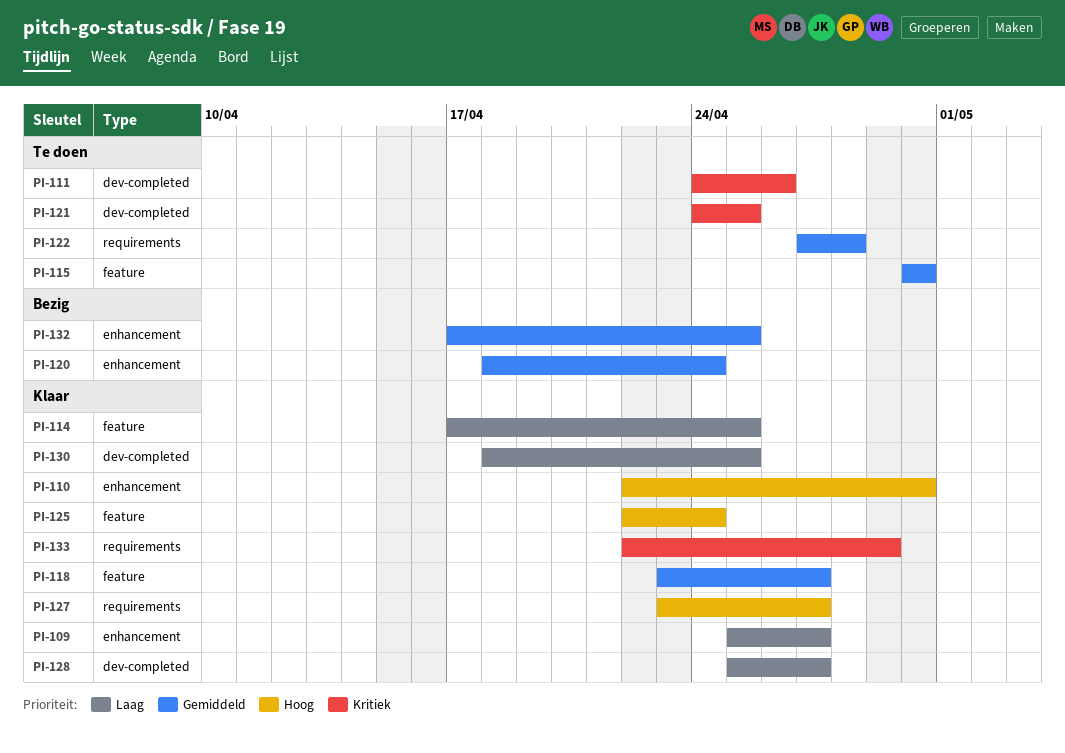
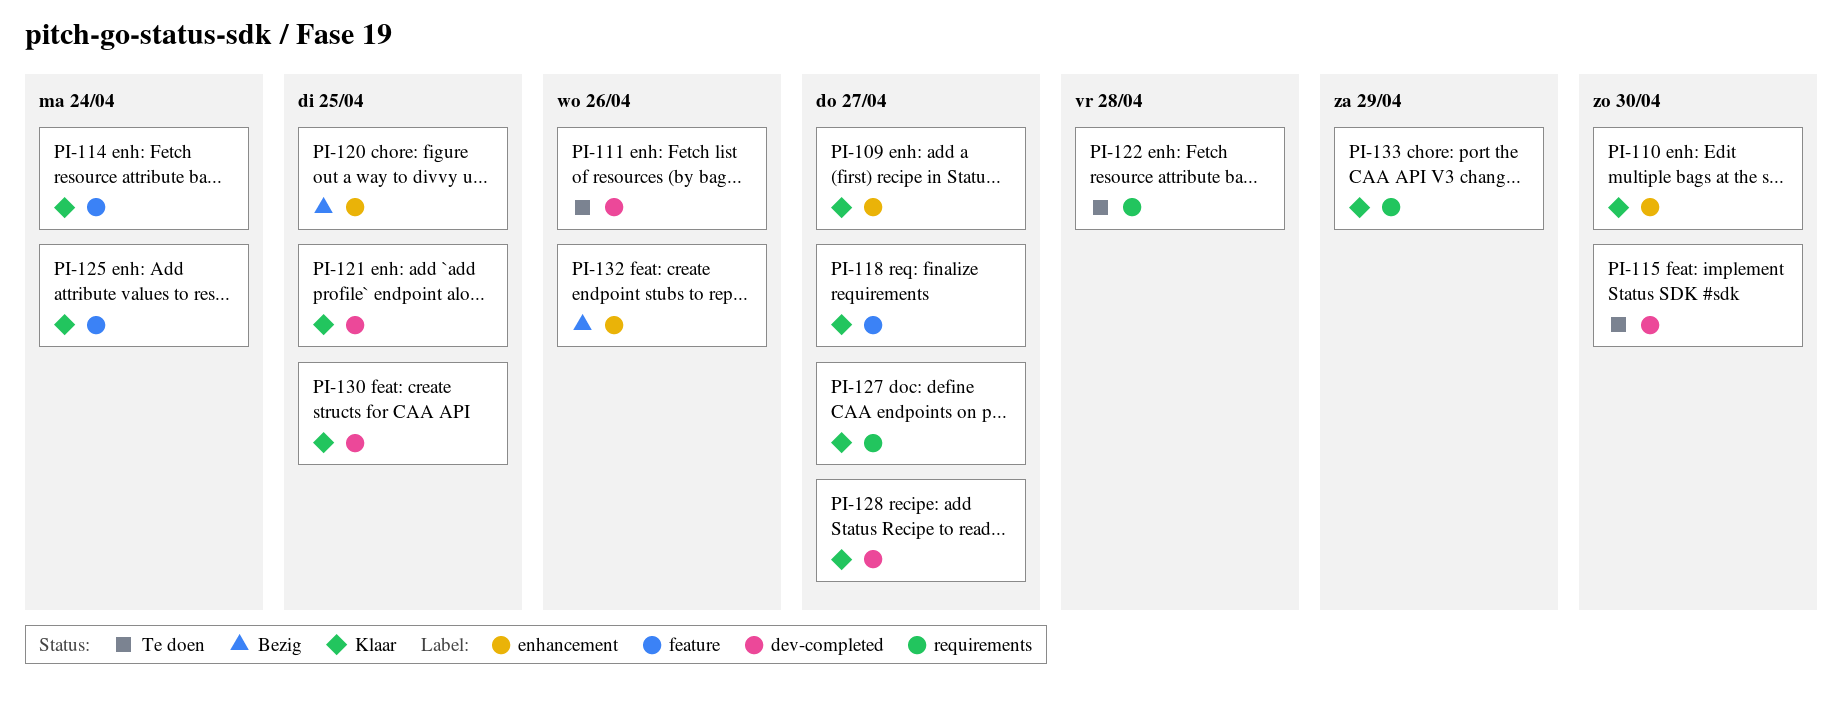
PI-114, due: Apr 25 -> Apr 24
PI-115, label: feature -> dev-completed
PI-120, due: Apr 24 -> Apr 25
PI-121, status: Te doen -> Klaar
PI-132, due: Apr 25 -> Apr 26

